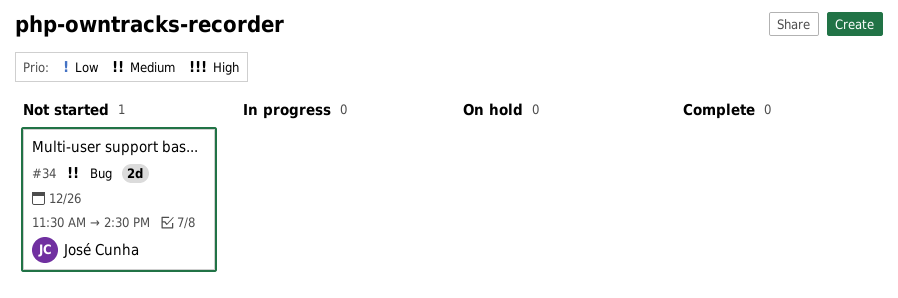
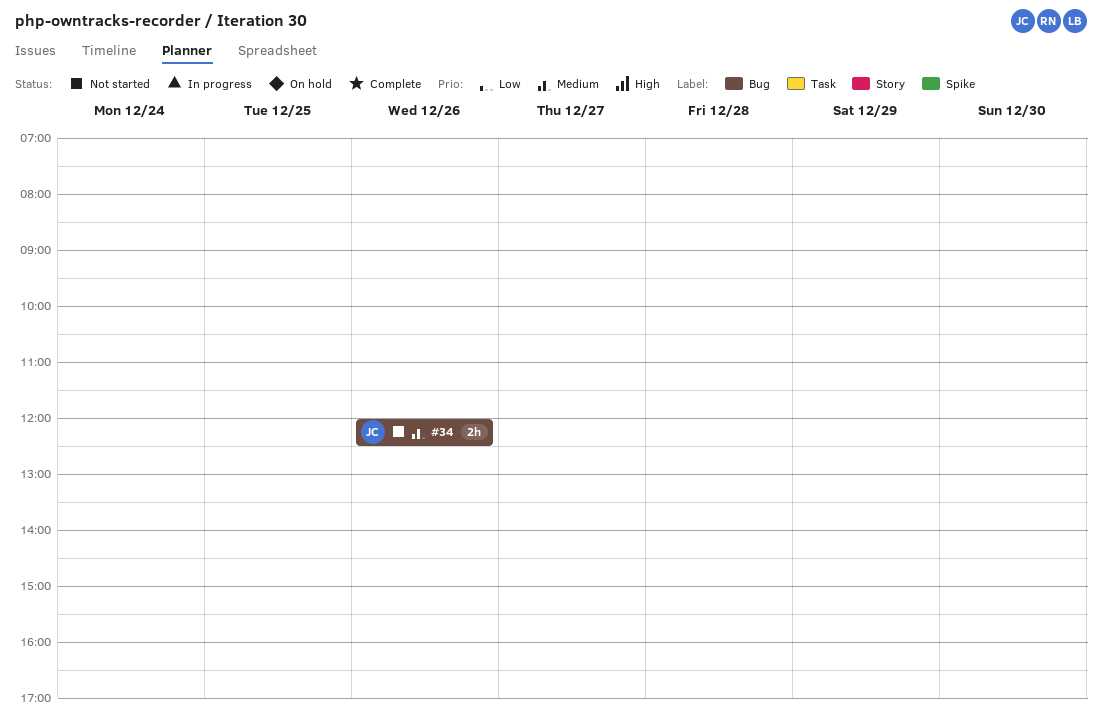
#34, estimate: 2d -> 2h
#34, begins: 11:30 -> 12:00
#34, ends: 14:30 -> 12:30

